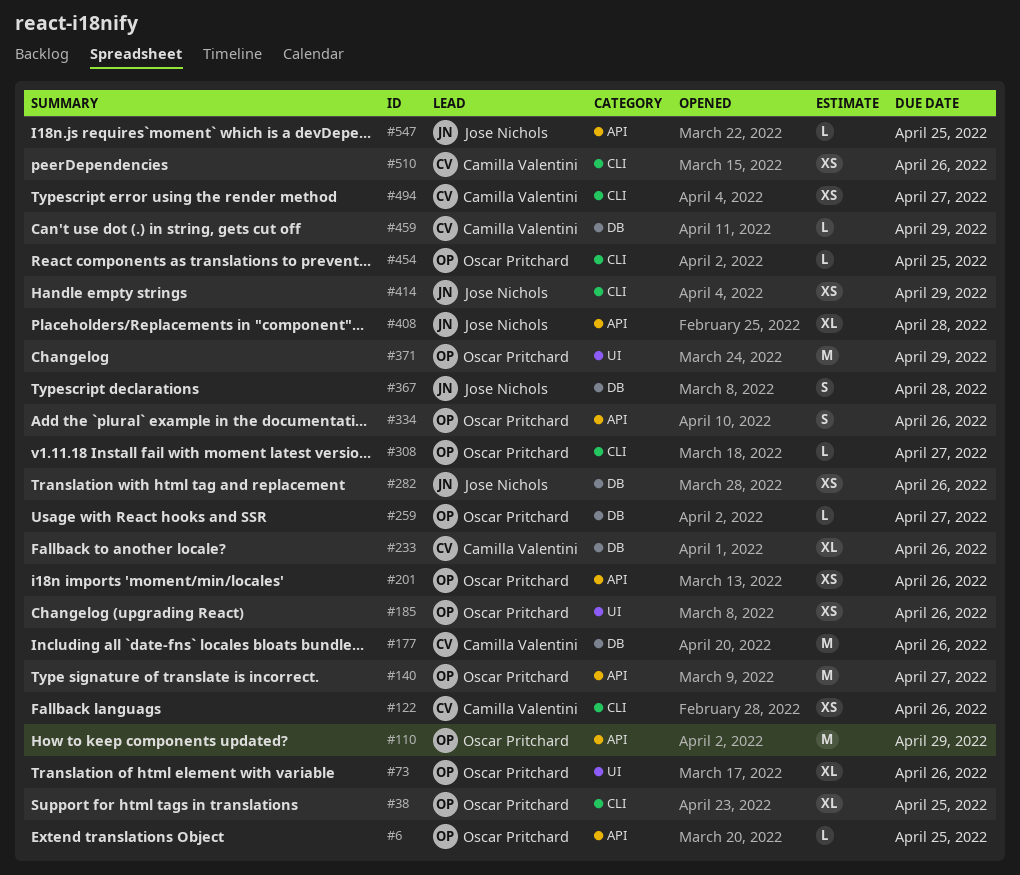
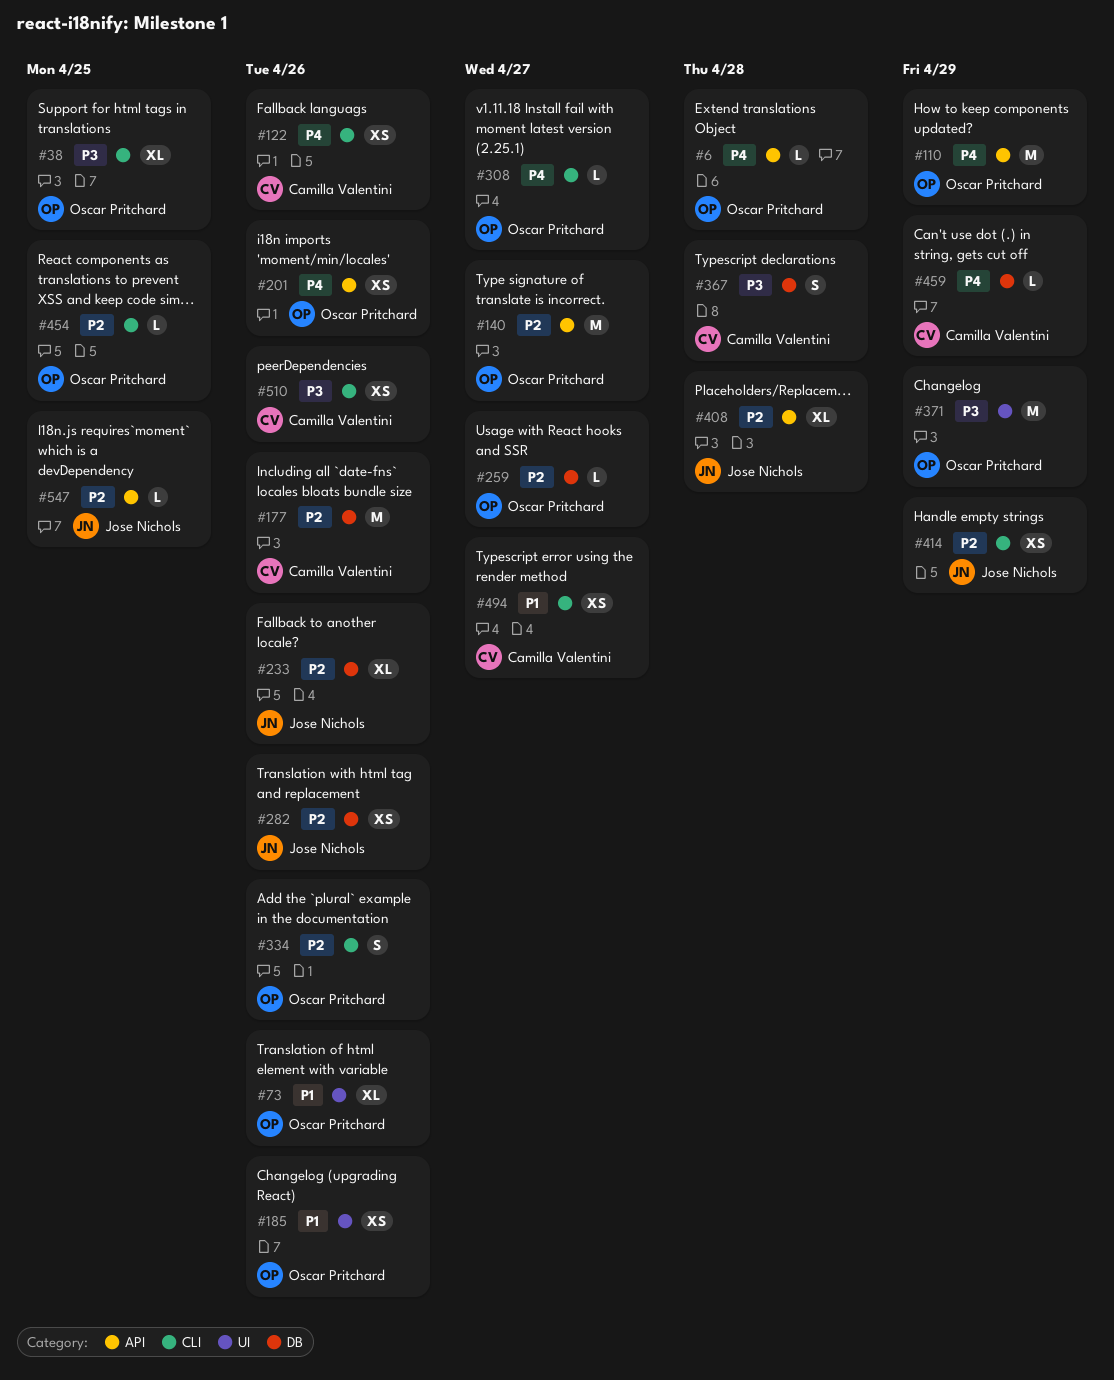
#6, due: Apr 25 -> Apr 28
#233, owner: Camilla Valentini -> Jose Nichols
#334, label: API -> CLI
#367, owner: Jose Nichols -> Camilla Valentini

